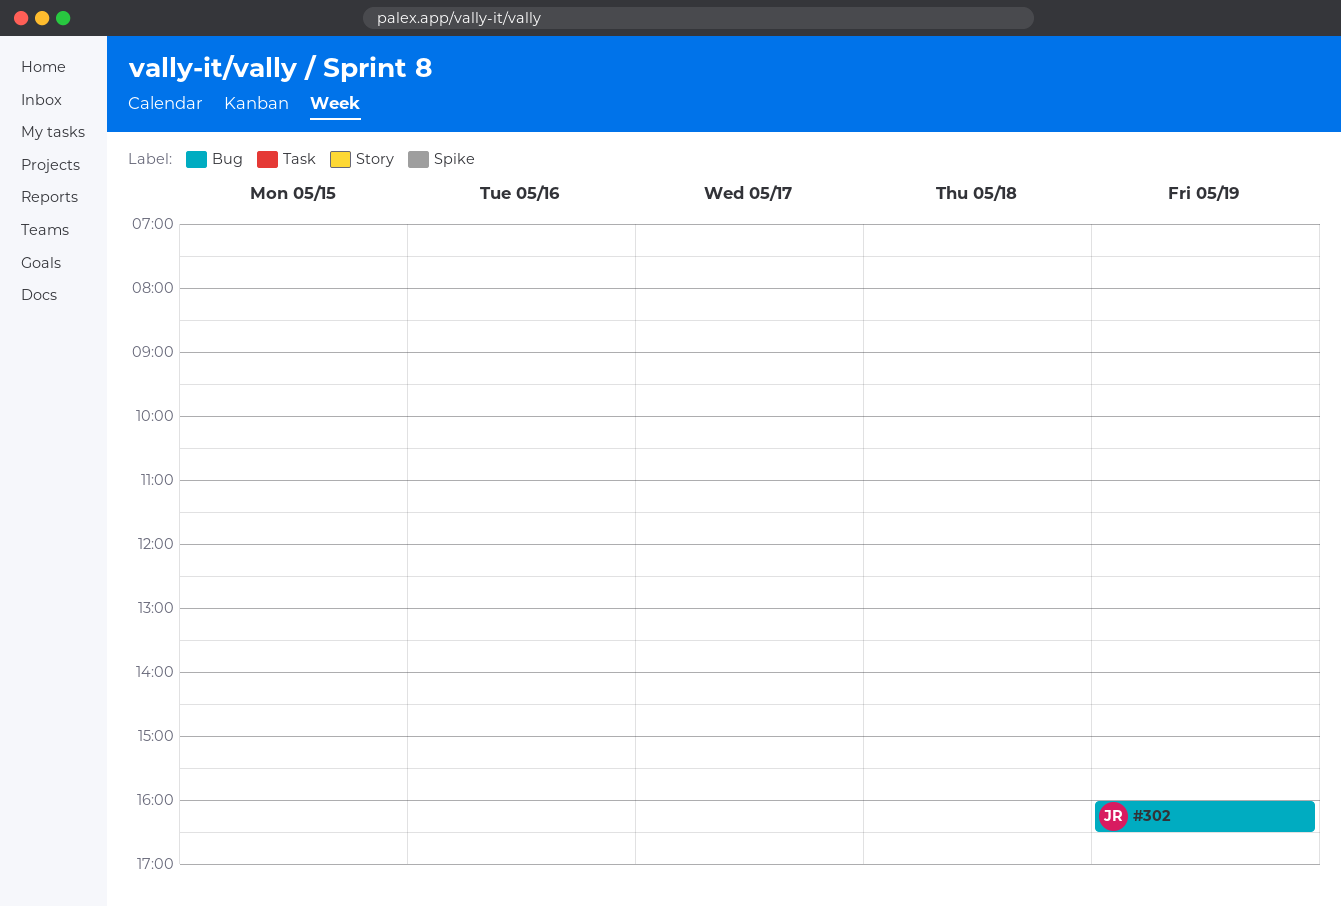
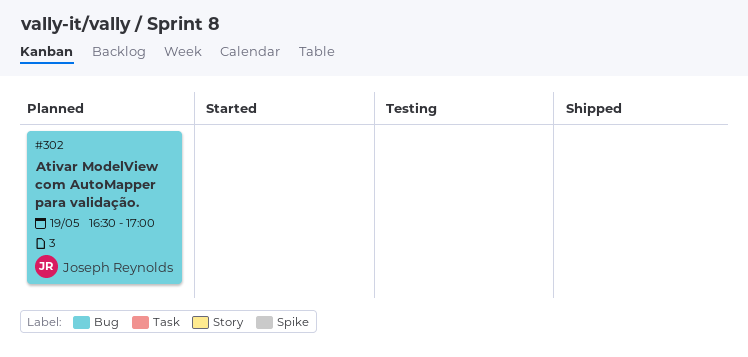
#302, begins: 16:00 -> 16:30
#302, ends: 16:30 -> 17:00

